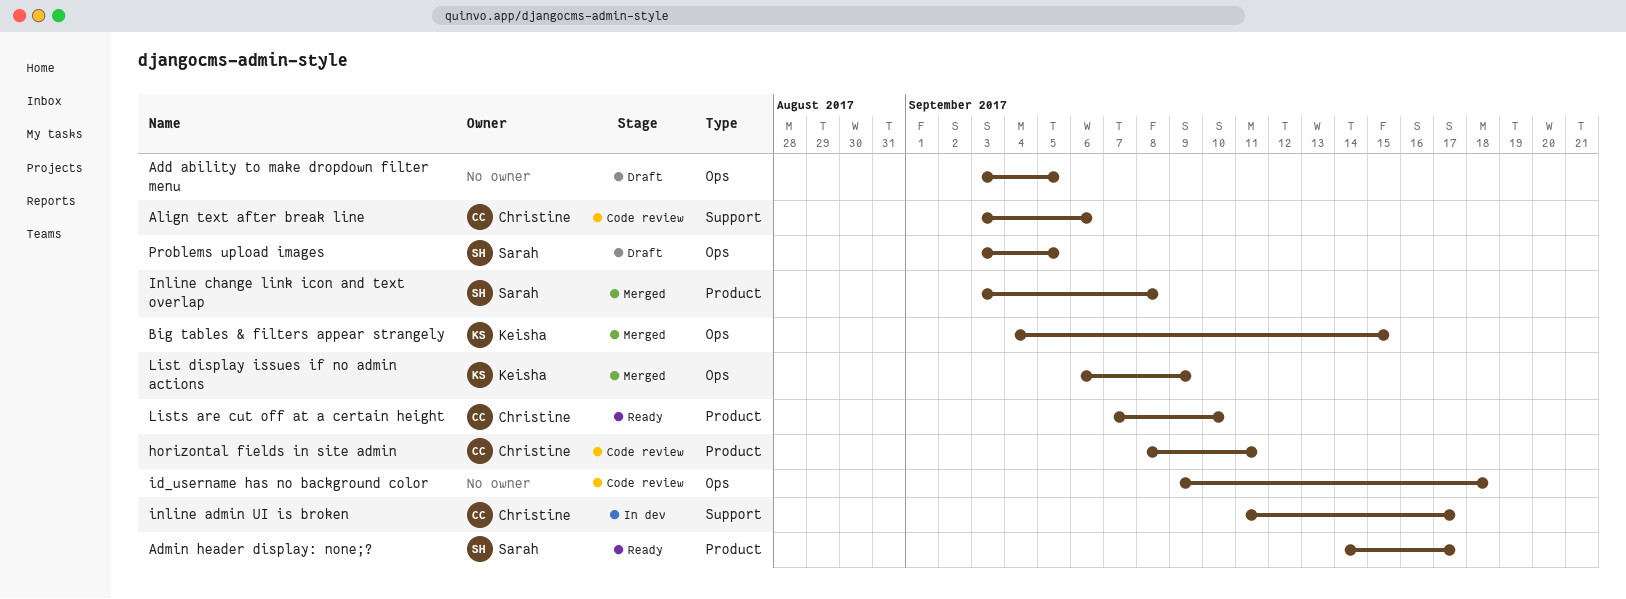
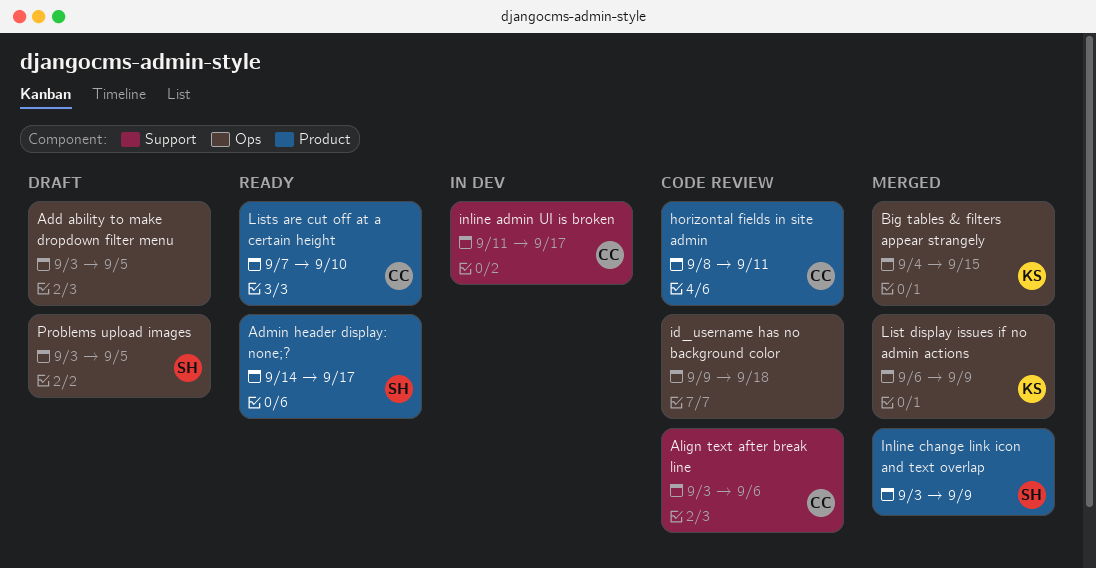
Inline change link icon and text overlap, due: Sep 8 -> Sep 9

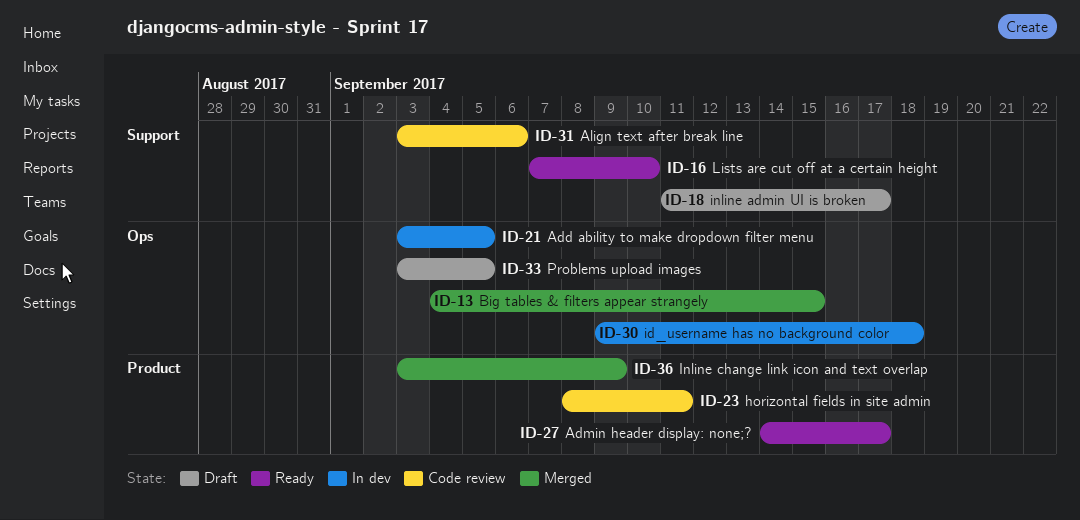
Add ability to make dropdown filter menu, status: Draft -> In dev
id_username has no background color, status: Code review -> In dev
inline admin UI is broken, status: In dev -> Draft
List display issues if no admin actions: present -> none
Lists are cut off at a certain height, label: Product -> Support

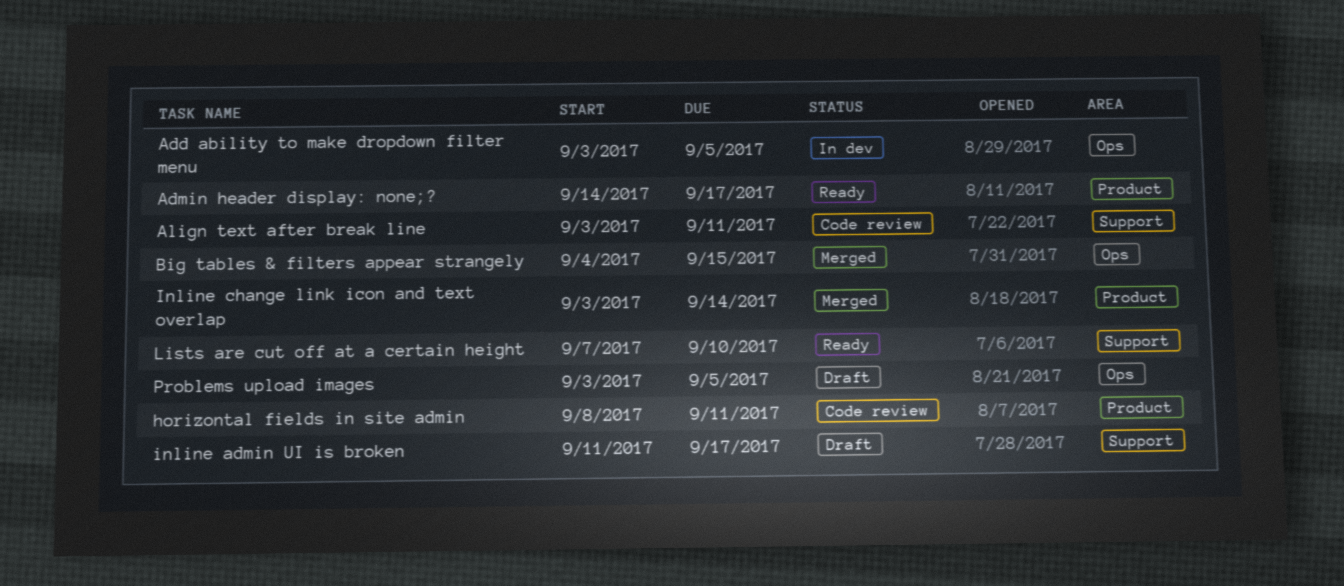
Align text after break line, due: Sep 6 -> Sep 11
id_username has no background color: present -> none
Inline change link icon and text overlap, due: Sep 9 -> Sep 14

